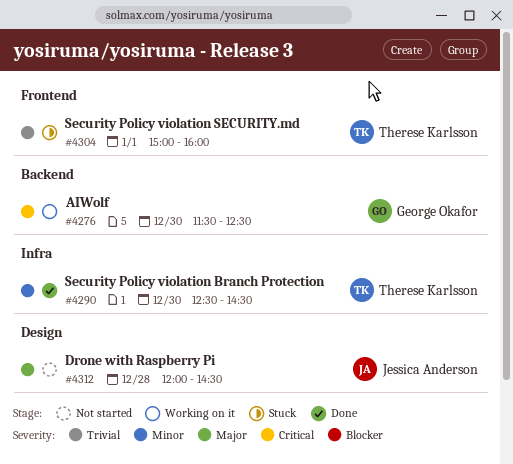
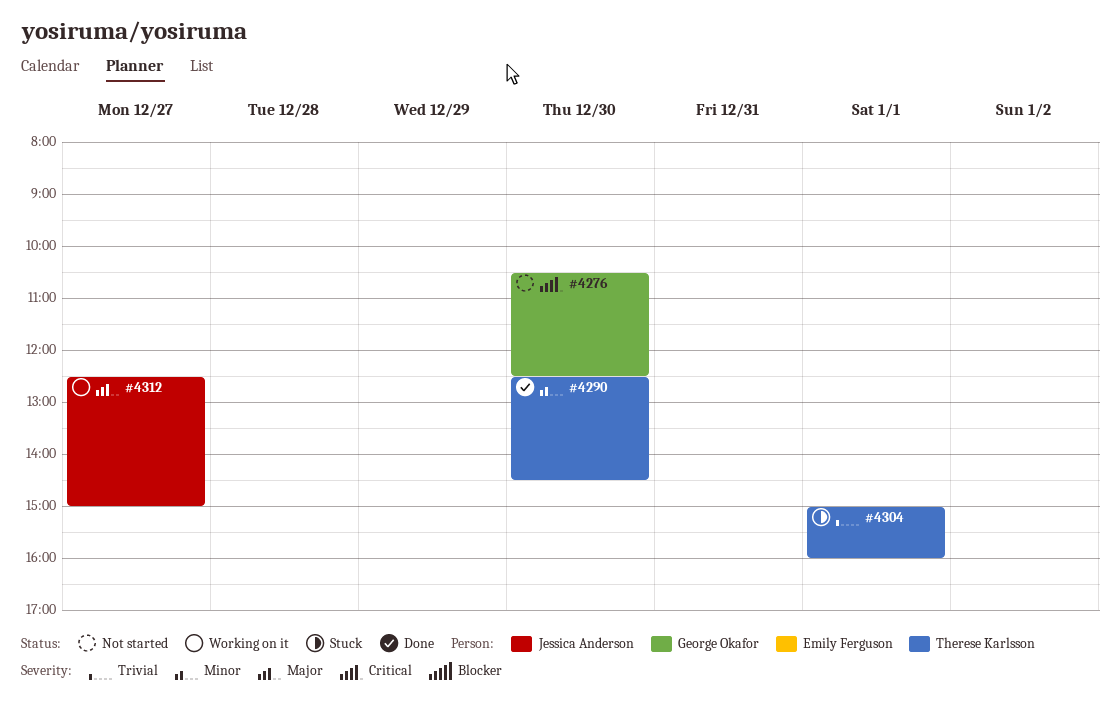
#4276, status: Working on it -> Not started
#4276, begins: 11:30 -> 10:30
#4312, status: Not started -> Working on it
#4312, day: Dec 28 -> Dec 27
#4312, begins: 12:00 -> 12:30
#4312, ends: 14:30 -> 15:00

